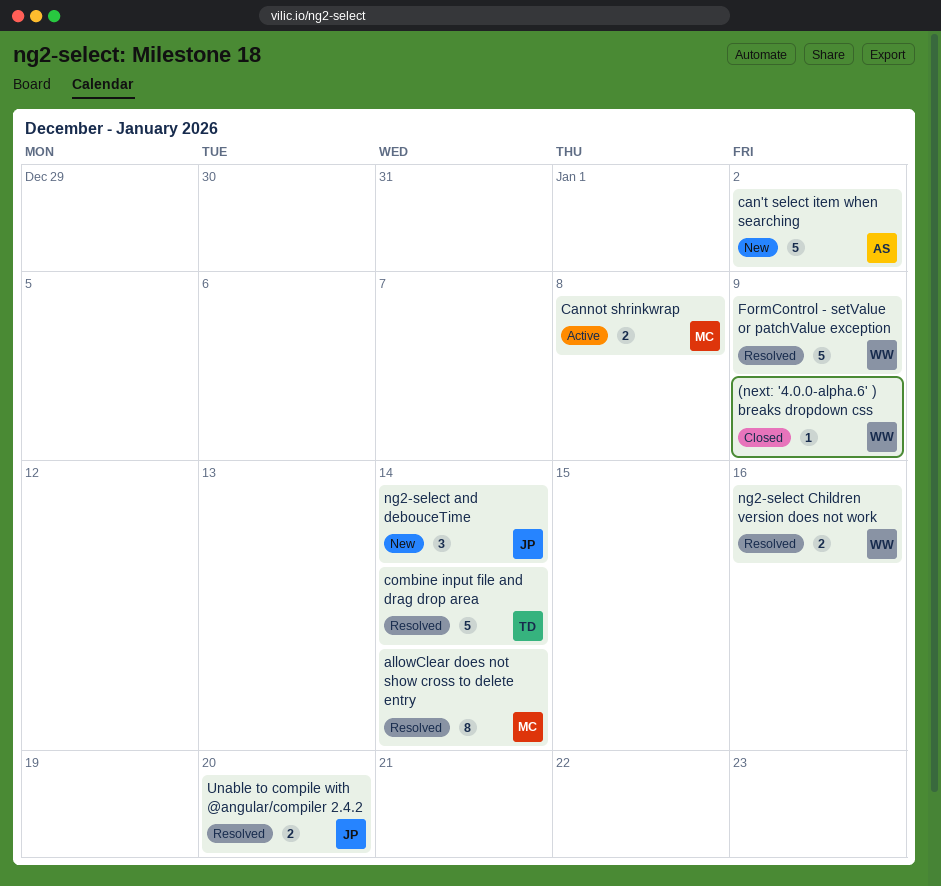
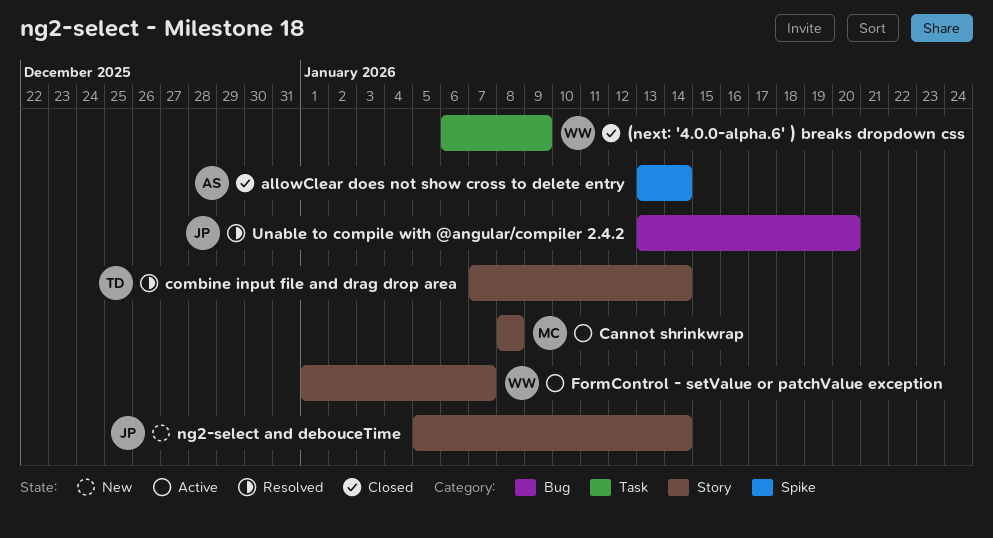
allowClear does not show cross to delete entry, status: Resolved -> Closed
allowClear does not show cross to delete entry, owner: MC -> AS
can't select item when searching: present -> none
FormControl - setValue or patchValue exception, status: Resolved -> Active
FormControl - setValue or patchValue exception, due: Jan 9 -> Jan 7
ng2-select Children version does not work: present -> none

